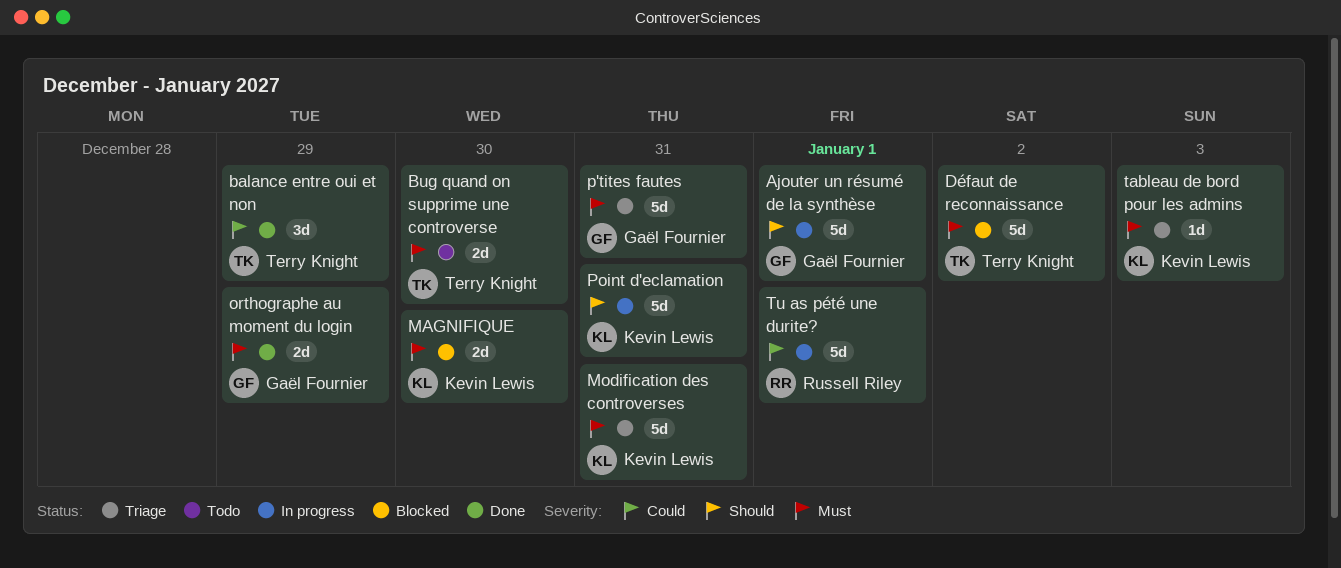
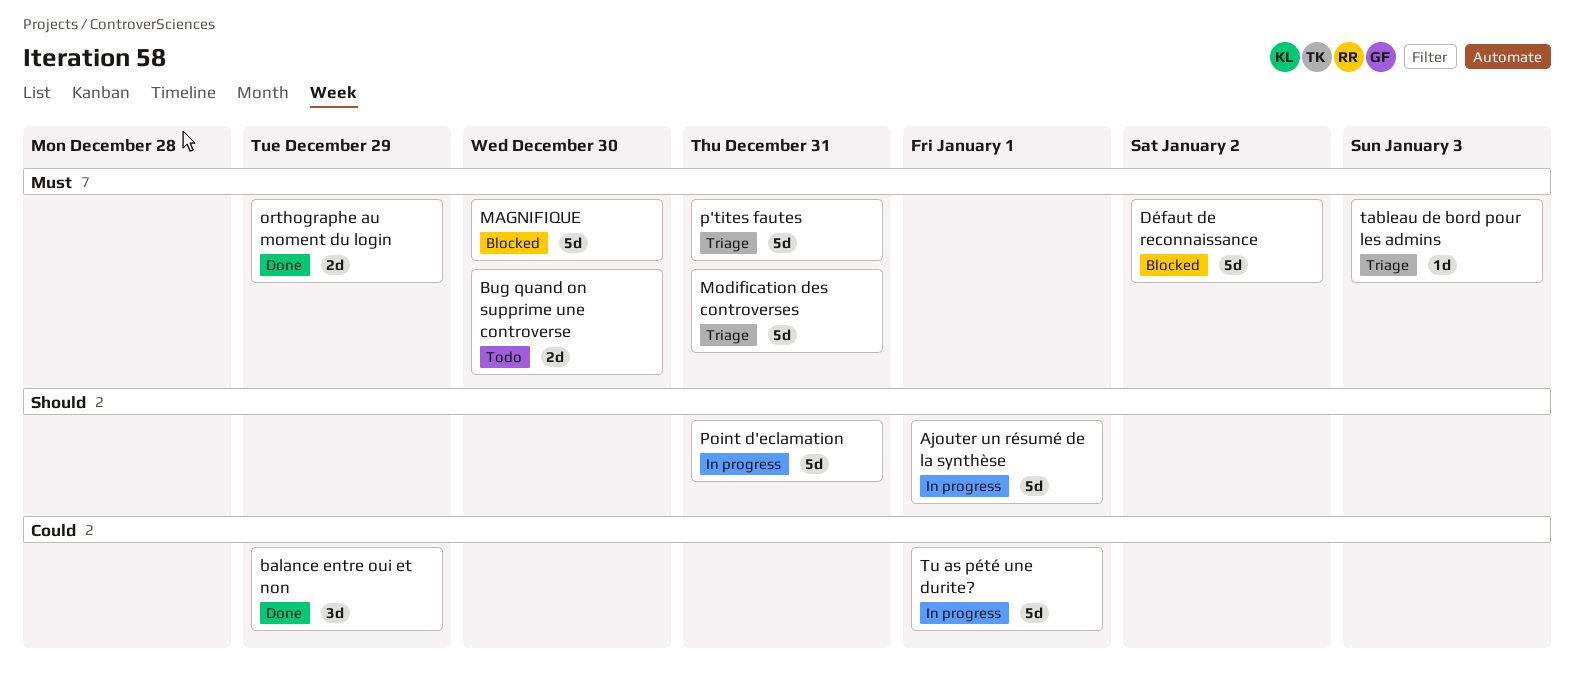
MAGNIFIQUE, estimate: 2d -> 5d

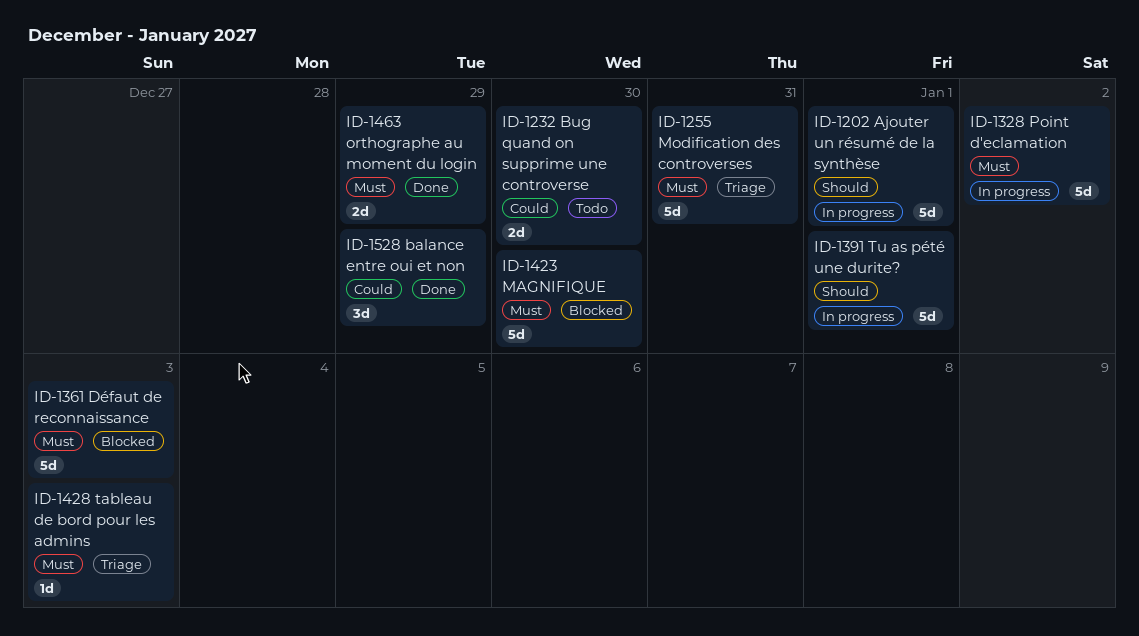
Bug quand on supprime une controverse, priority: Must -> Could
Défaut de reconnaissance, due: Jan 2 -> Jan 3
p'tites fautes: present -> none
Point d'eclamation, priority: Should -> Must
Point d'eclamation, due: Dec 31 -> Jan 2
Tu as pété une durite?, priority: Could -> Should

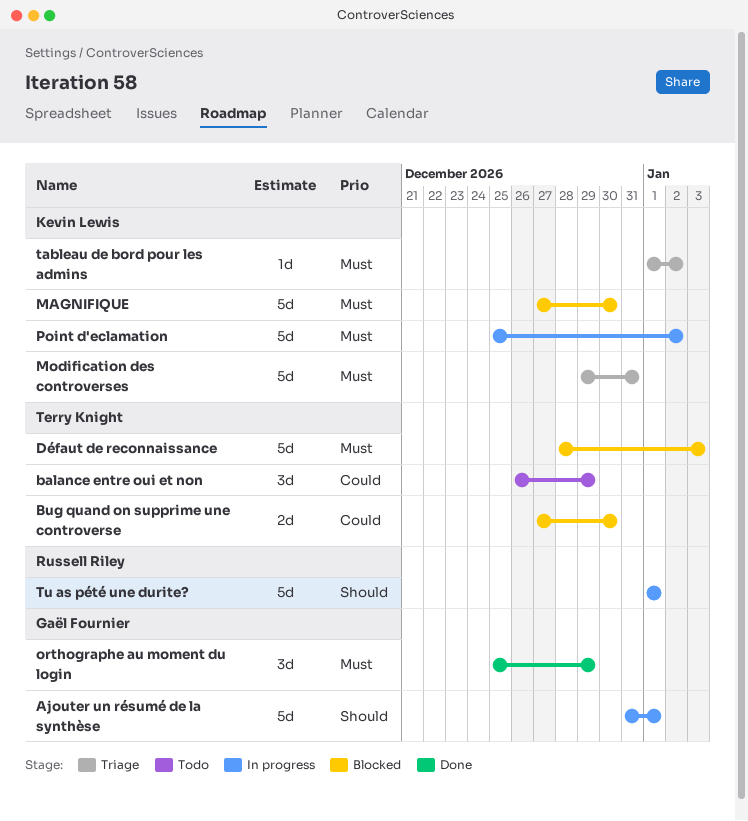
balance entre oui et non, status: Done -> Todo
Bug quand on supprime une controverse, status: Todo -> Blocked
orthographe au moment du login, estimate: 2d -> 3d
tableau de bord pour les admins, due: Jan 3 -> Jan 2

